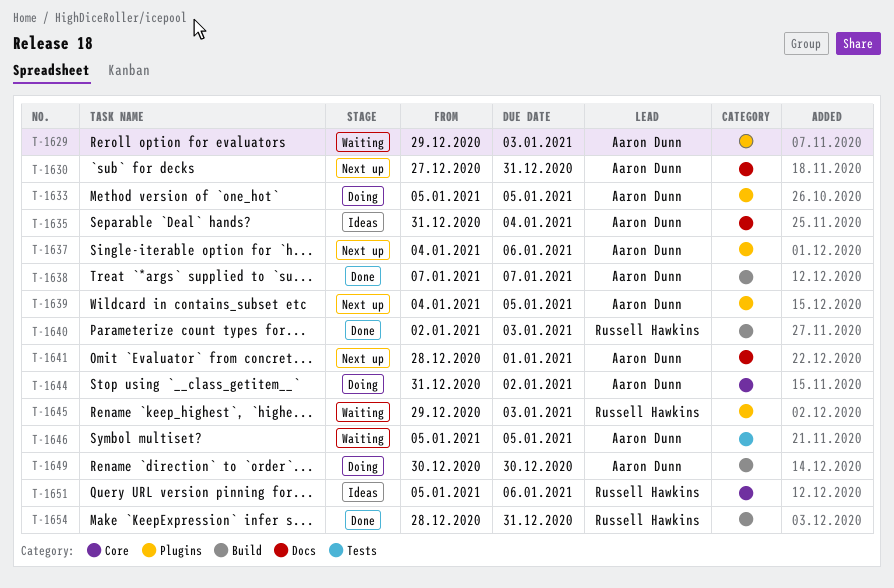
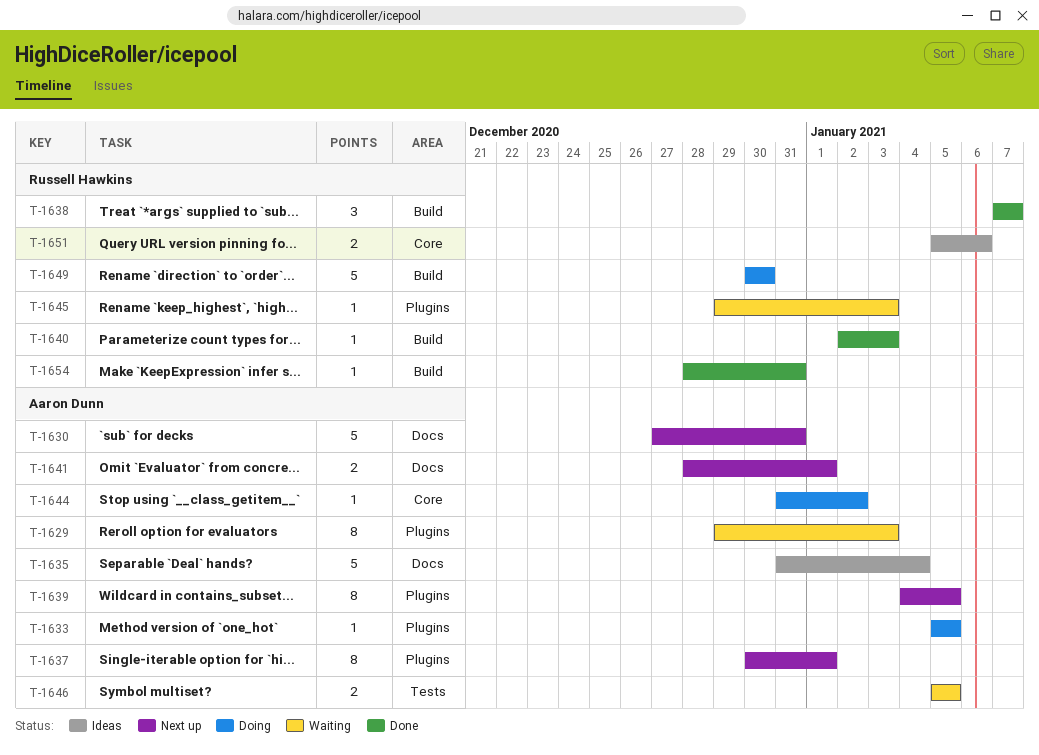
T-1637, start: Jan 4 -> Dec 30
T-1637, due: Jan 6 -> Jan 1
T-1638, owner: Aaron Dunn -> Russell Hawkins
T-1649, owner: Aaron Dunn -> Russell Hawkins

